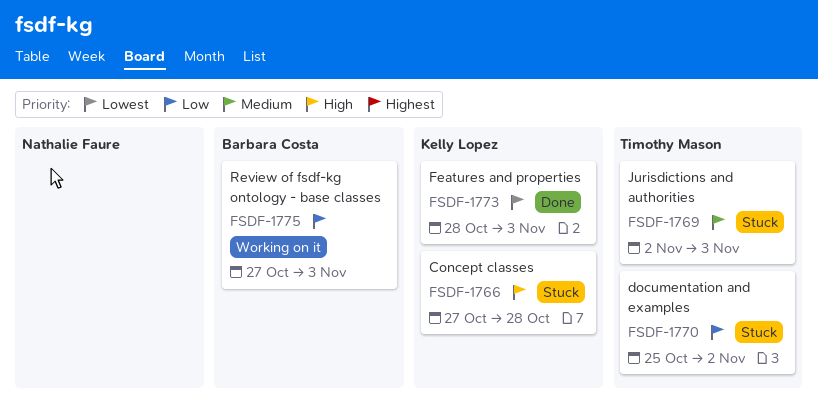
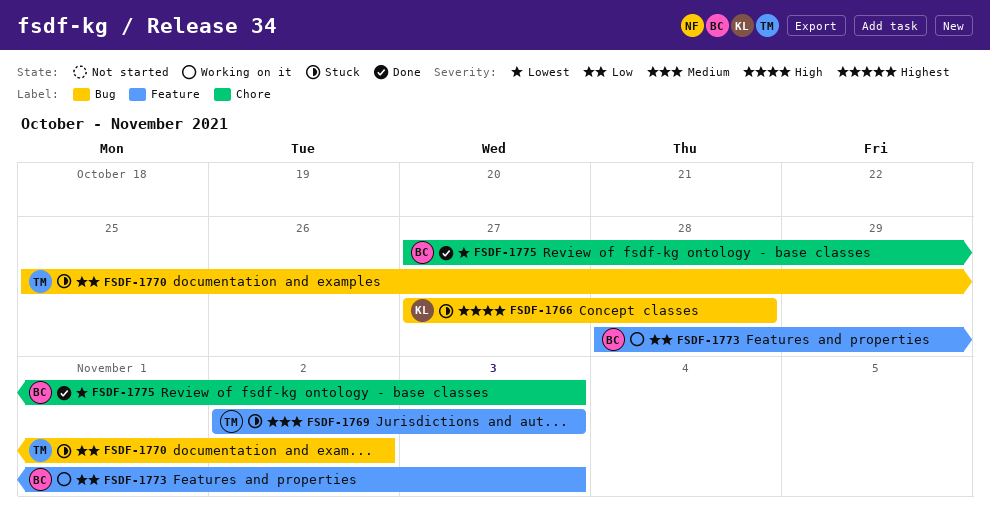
FSDF-1773, status: Done -> Working on it
FSDF-1773, owner: Kelly Lopez -> Barbara Costa
FSDF-1773, priority: Lowest -> Low
FSDF-1775, status: Working on it -> Done
FSDF-1775, priority: Low -> Lowest

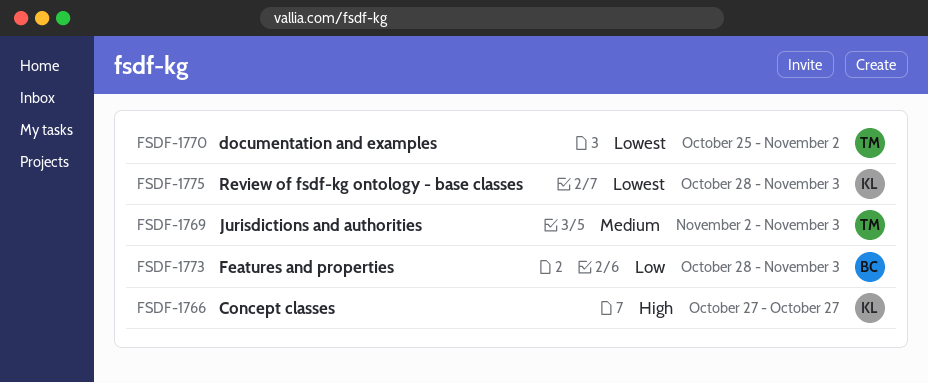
FSDF-1766, due: Oct 28 -> Oct 27
FSDF-1770, priority: Low -> Lowest
FSDF-1775, owner: BC -> KL
FSDF-1775, start: Oct 27 -> Oct 28

